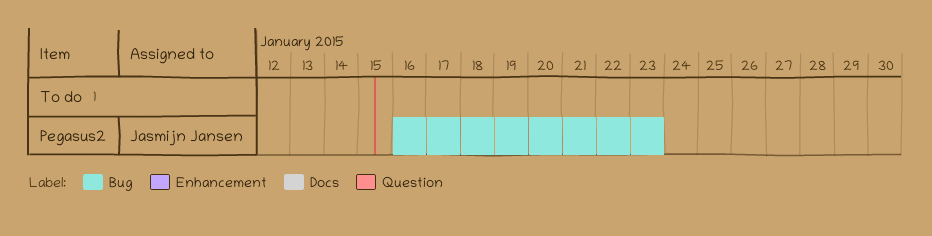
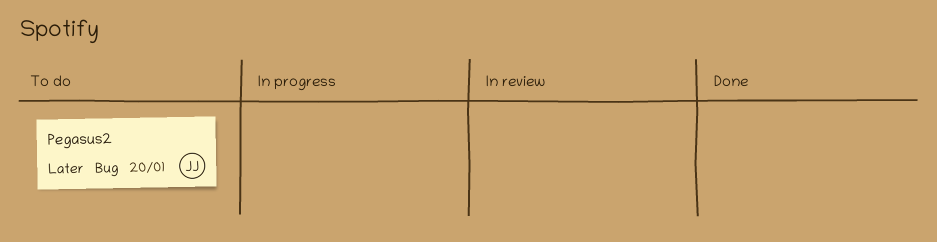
Pegasus2, due: Jan 23 -> Jan 20

